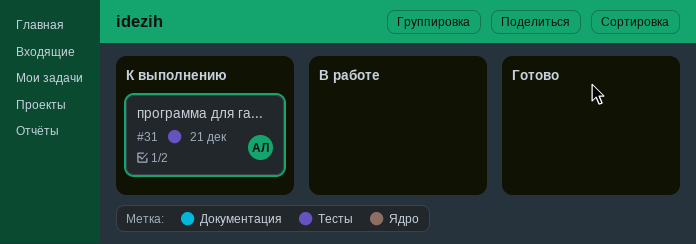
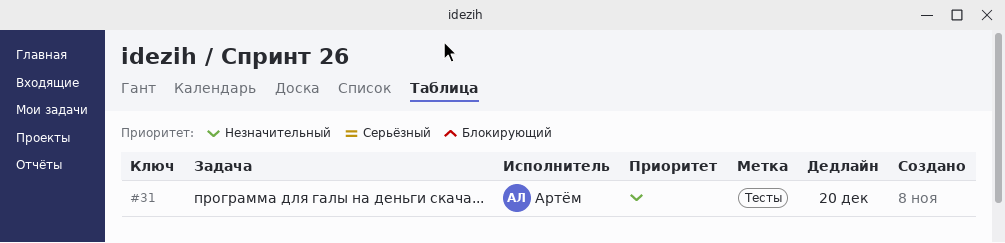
#31, due: Dec 21 -> Dec 20

